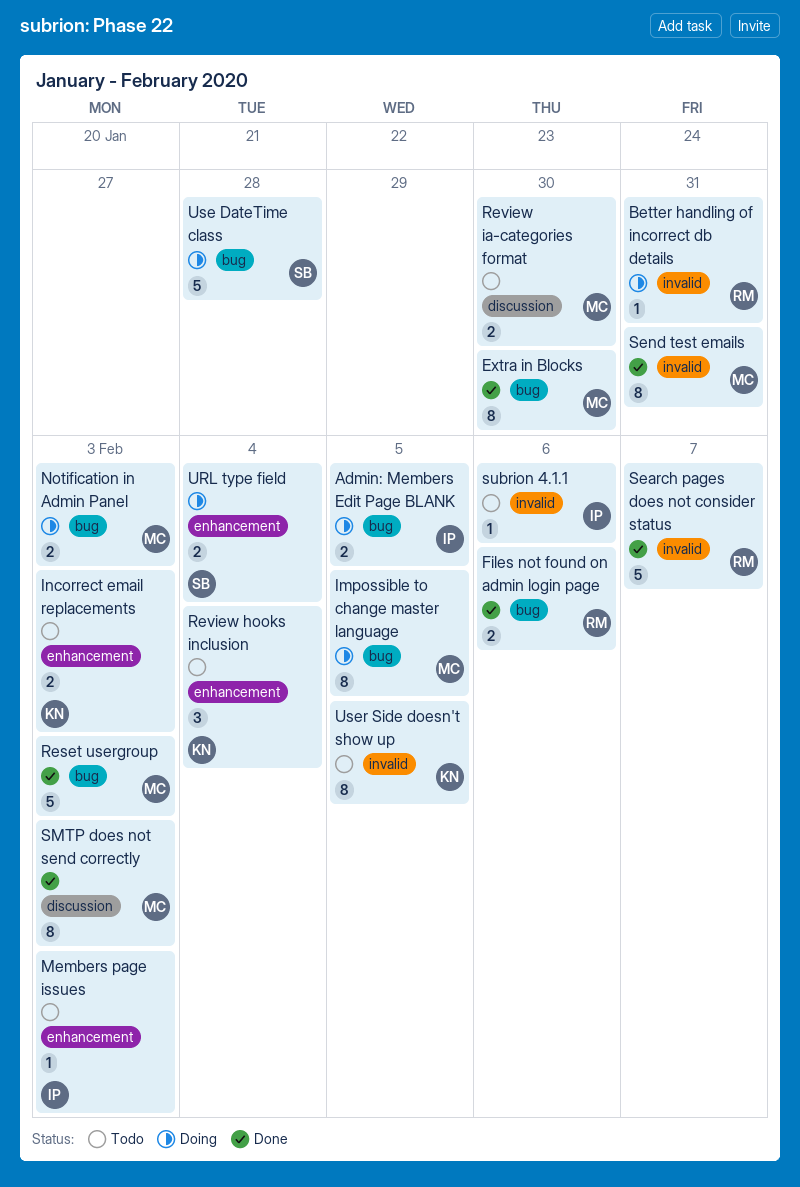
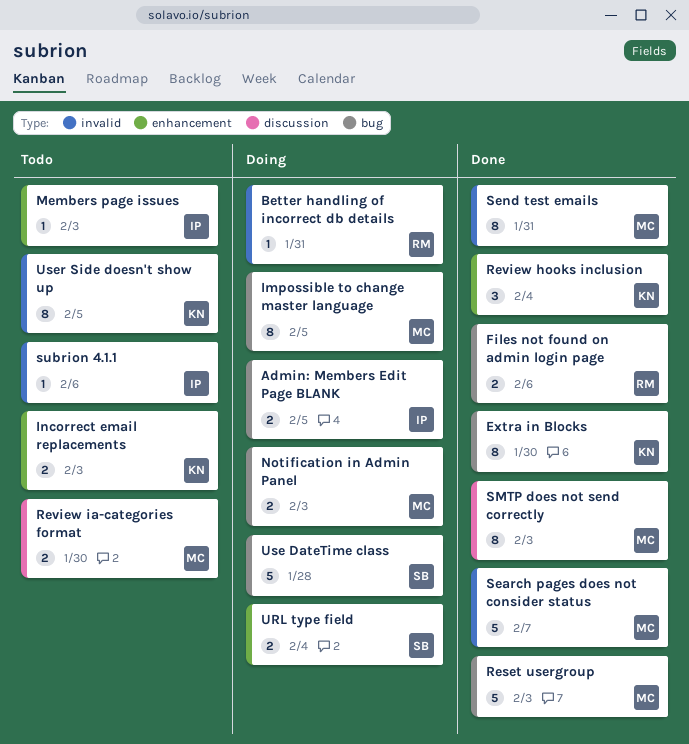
Extra in Blocks, owner: MC -> KN
Review hooks inclusion, status: Todo -> Done
Search pages does not consider status, owner: RM -> MC

